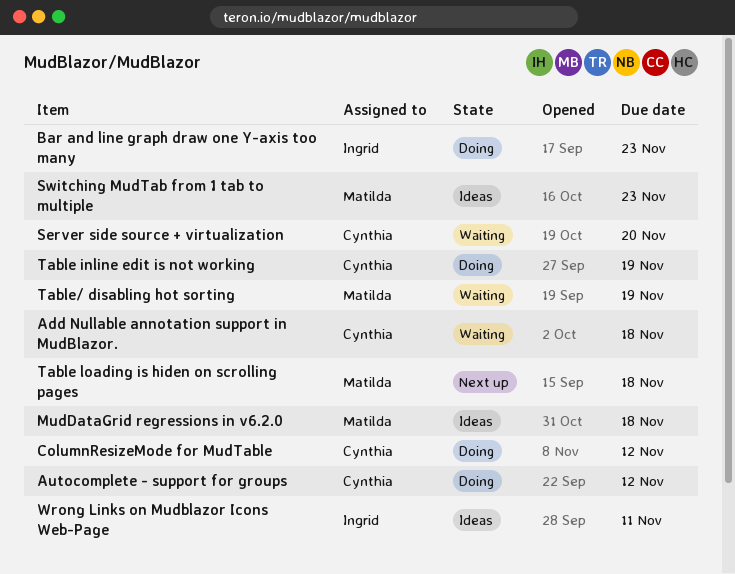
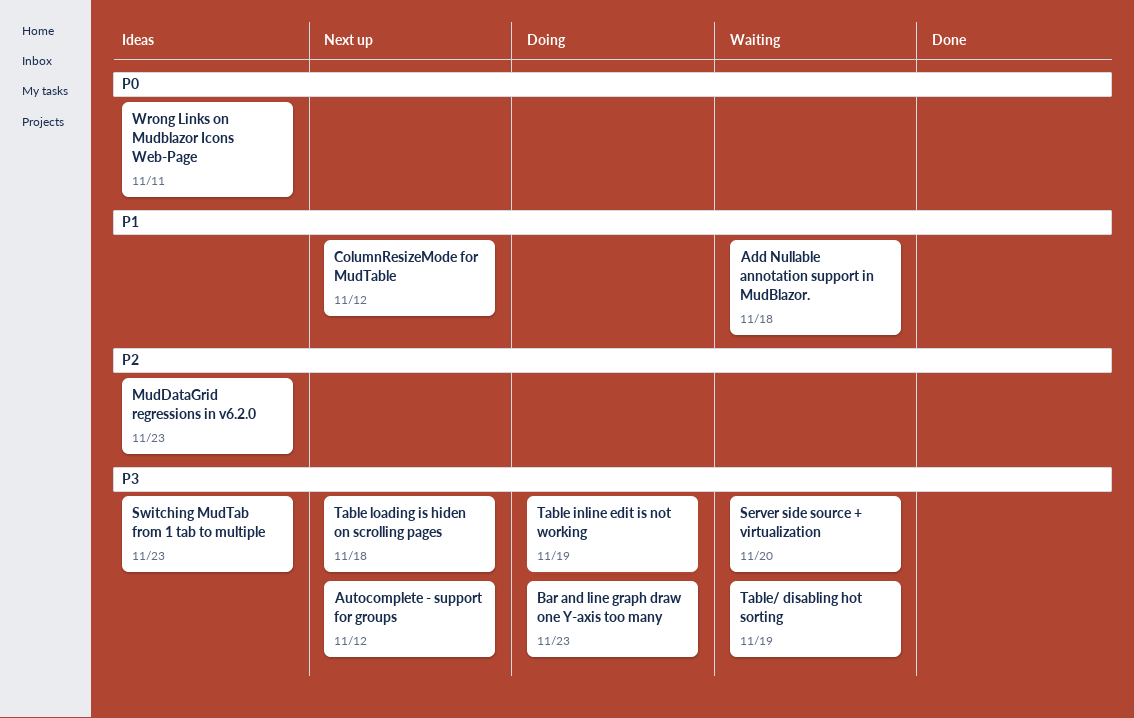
Autocomplete - support for groups, status: Doing -> Next up
ColumnResizeMode for MudTable, status: Doing -> Next up
MudDataGrid regressions in v6.2.0, due: Nov 18 -> Nov 23

